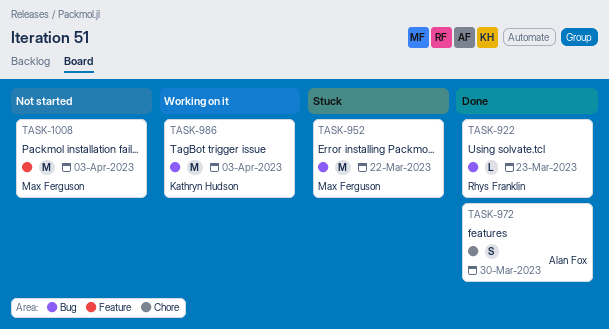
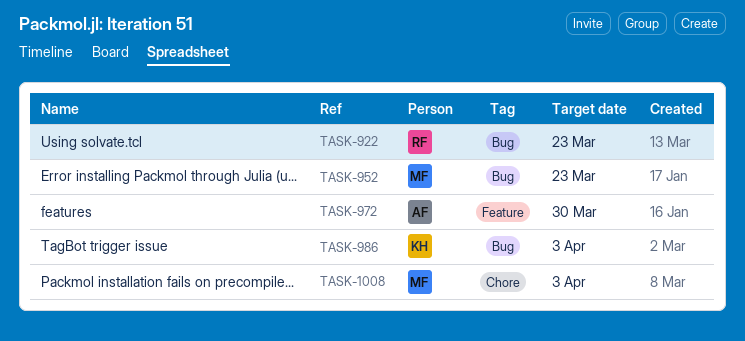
TASK-952, due: Mar 22 -> Mar 23
TASK-972, label: Chore -> Feature
TASK-1008, label: Feature -> Chore

